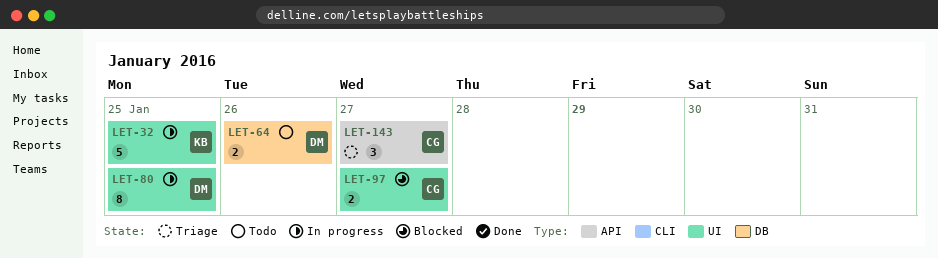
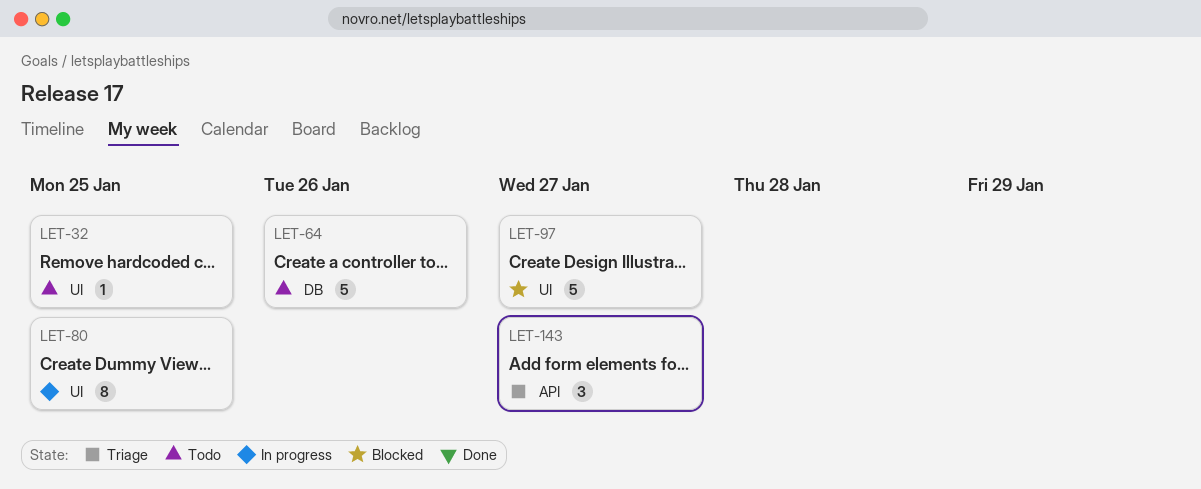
LET-32, status: In progress -> Todo
LET-32, estimate: 5 -> 1
LET-64, estimate: 2 -> 5
LET-97, estimate: 2 -> 5

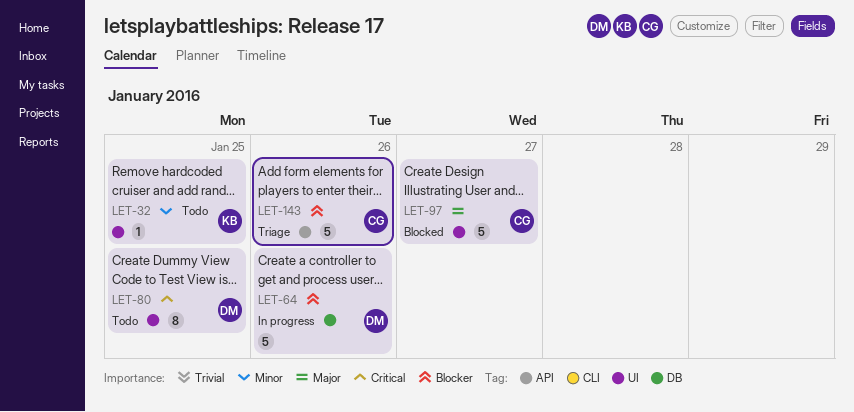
LET-64, status: Todo -> In progress
LET-80, status: In progress -> Todo
LET-143, estimate: 3 -> 5
LET-143, due: Jan 27 -> Jan 26

